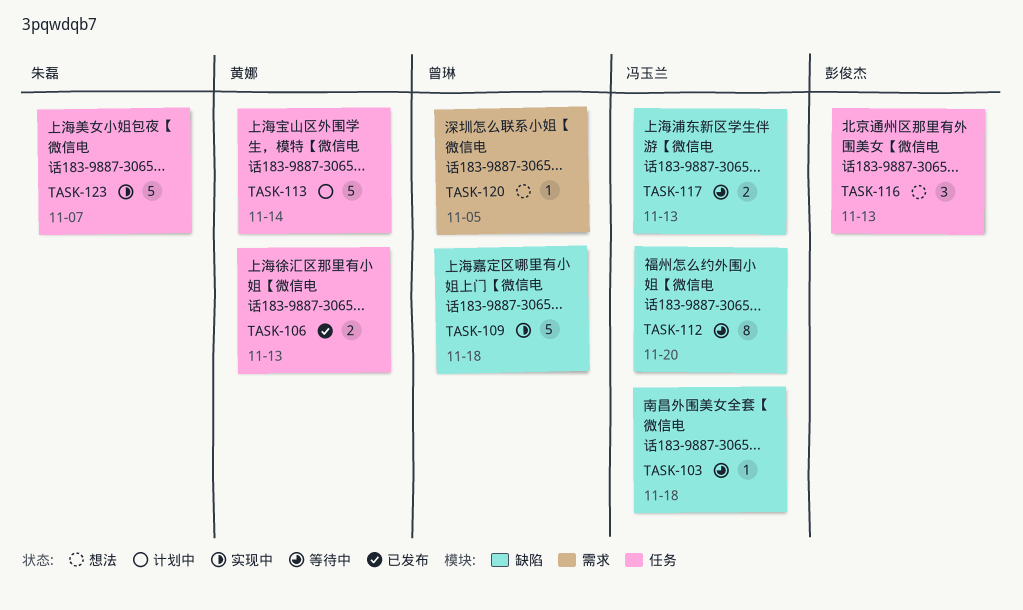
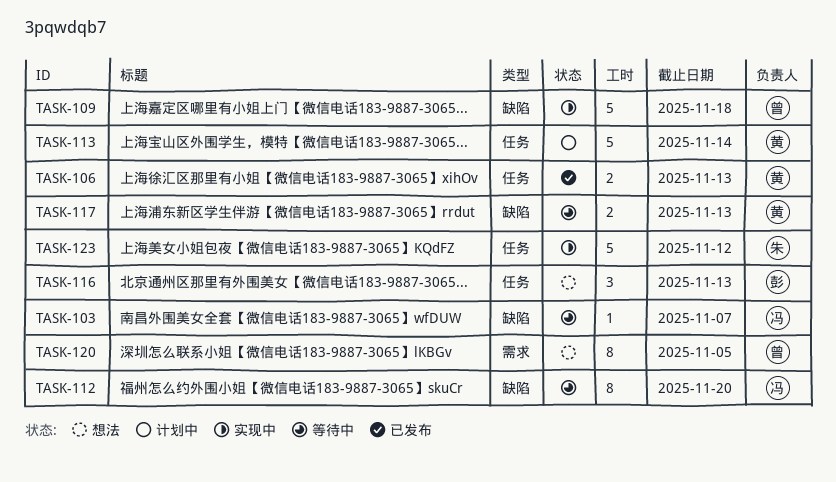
TASK-103, due: Nov 18 -> Nov 7
TASK-117, owner: 冯玉兰 -> 黄娜
TASK-120, estimate: 1 -> 8
TASK-123, due: Nov 7 -> Nov 12

